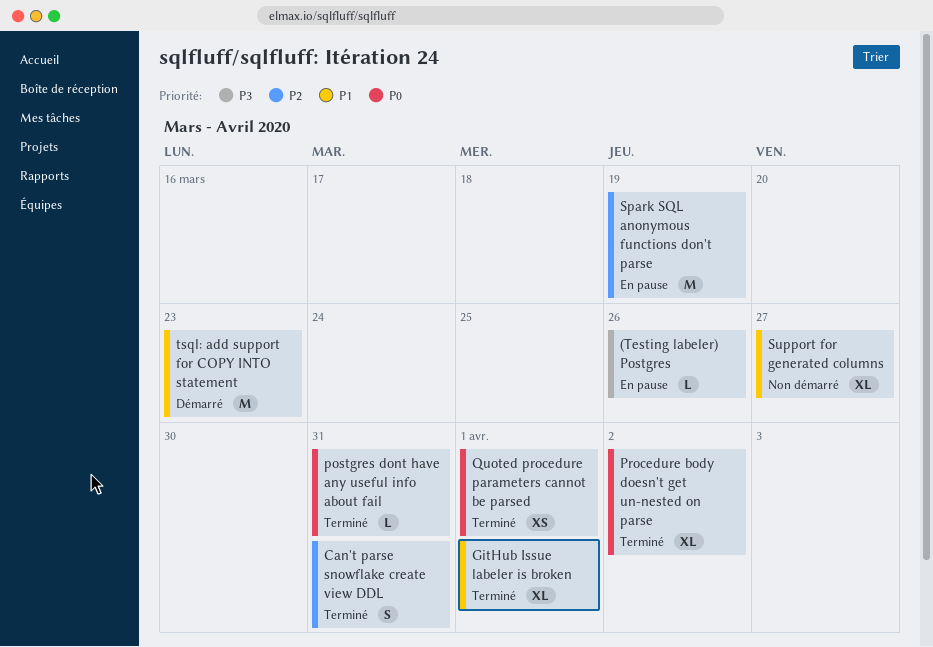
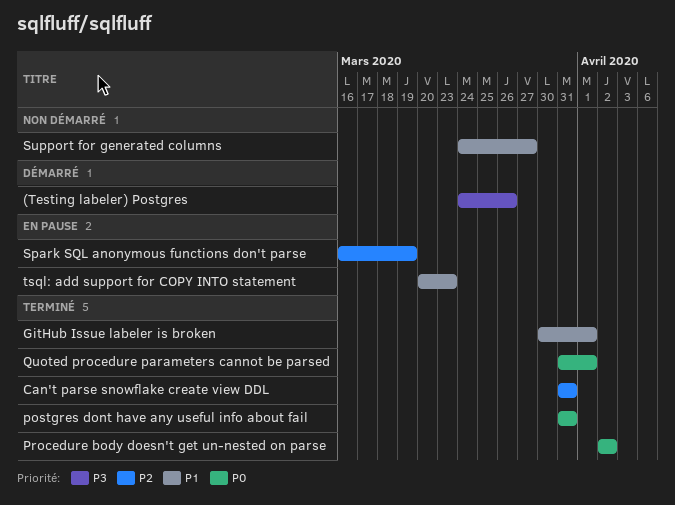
(Testing labeler) Postgres, status: En pause -> Démarré
tsql: add support for COPY INTO statement, status: Démarré -> En pause

